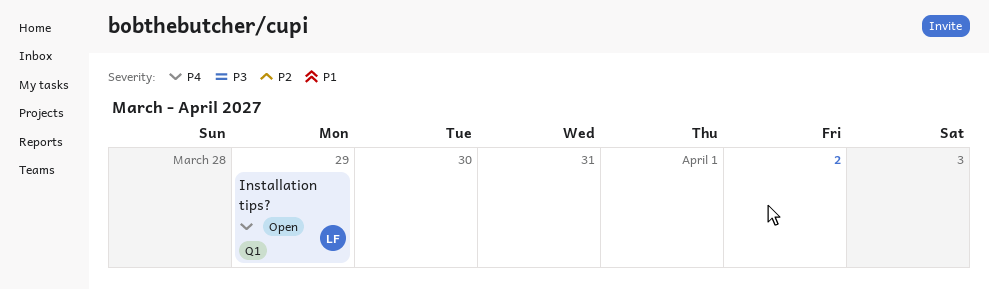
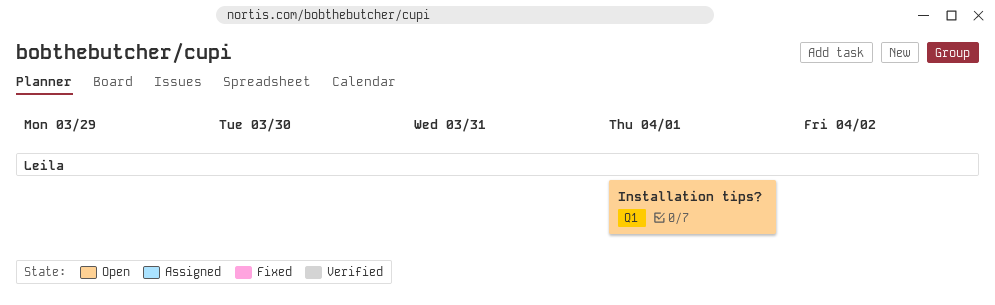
Installation tips?, due: Mar 29 -> Apr 1

